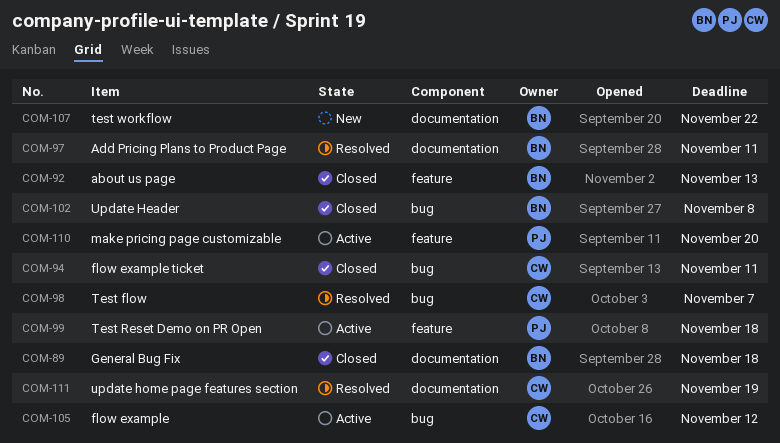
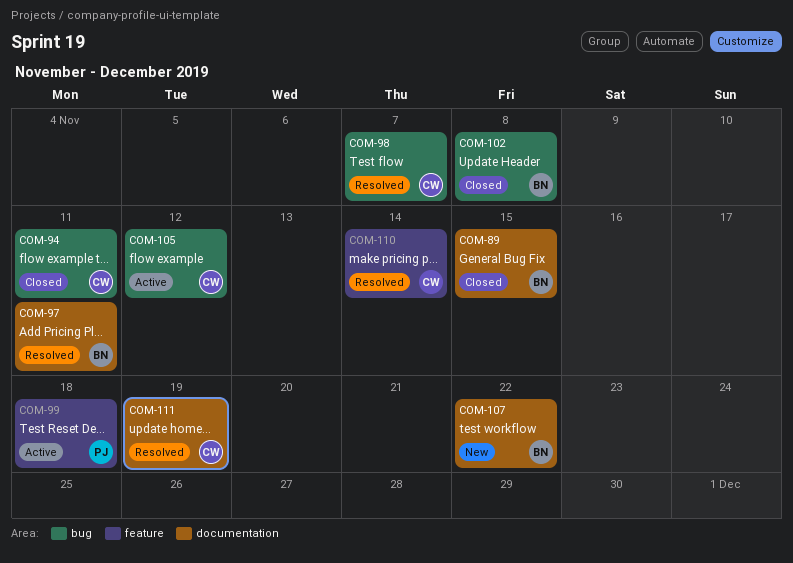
COM-89, due: Nov 18 -> Nov 15
COM-92: present -> none
COM-110, status: Active -> Resolved
COM-110, owner: PJ -> CW
COM-110, due: Nov 20 -> Nov 14

